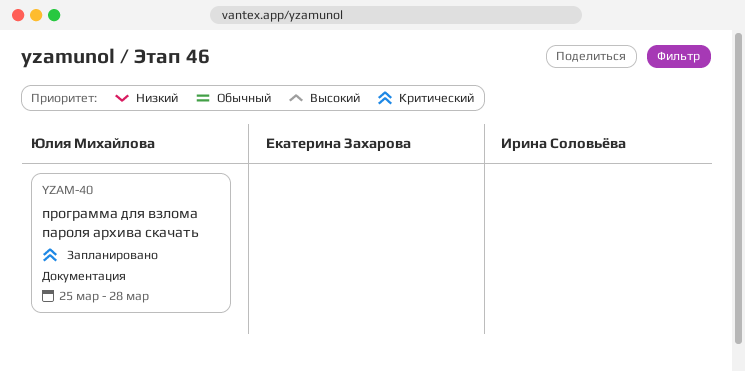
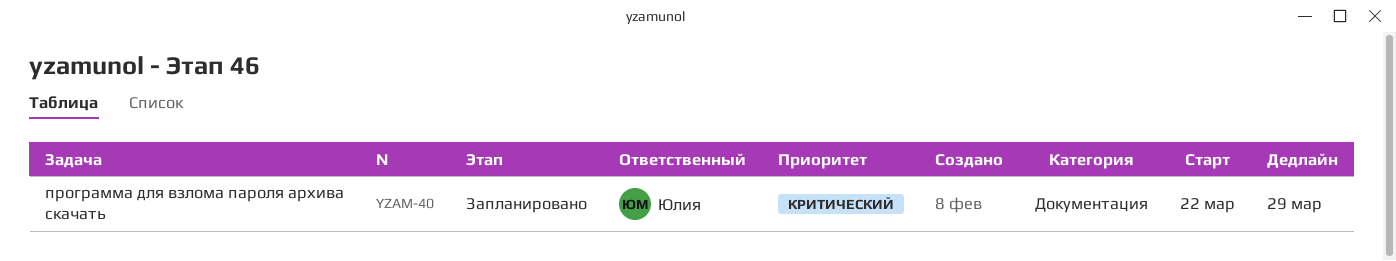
YZAM-40, start: Mar 25 -> Mar 22
YZAM-40, due: Mar 28 -> Mar 29

